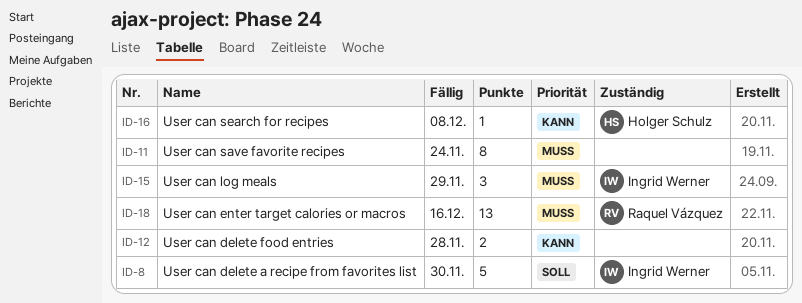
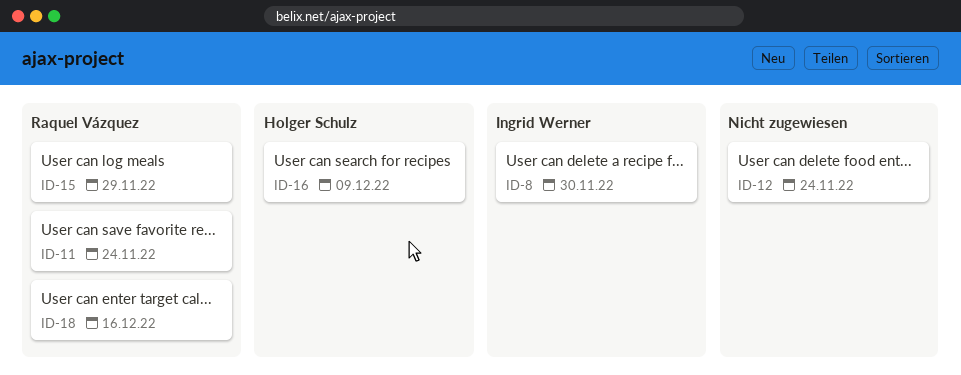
ID-11, owner: none -> Raquel Vázquez
ID-12, due: Nov 28 -> Nov 24
ID-15, owner: Ingrid Werner -> Raquel Vázquez
ID-16, due: Dec 8 -> Dec 9

